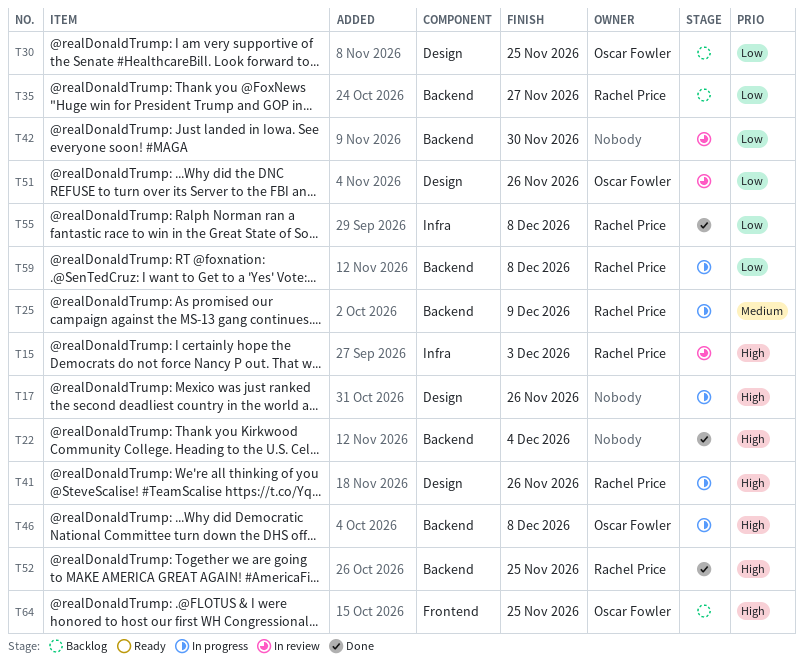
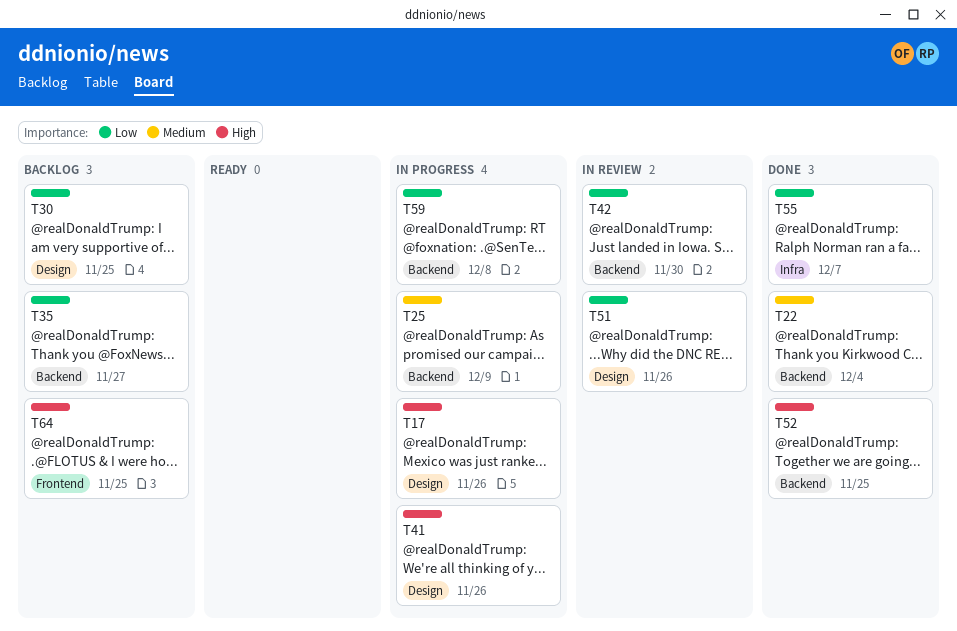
T15: present -> none
T22, priority: High -> Medium
T46: present -> none
T55, due: Dec 8 -> Dec 7

